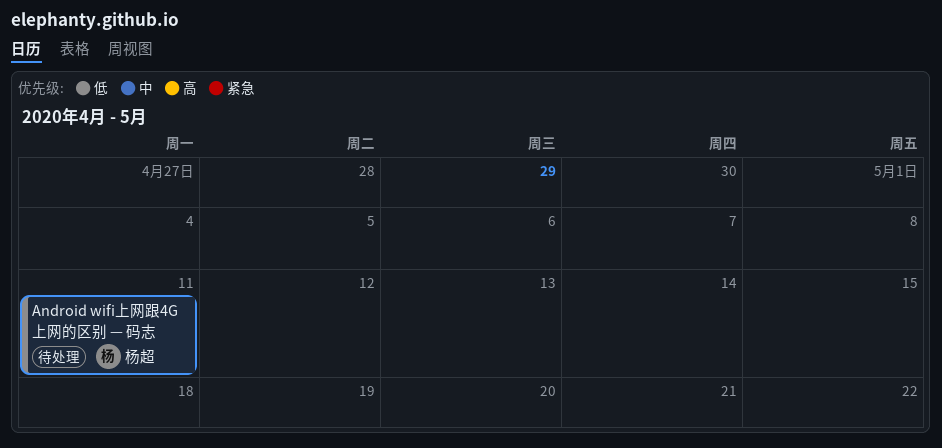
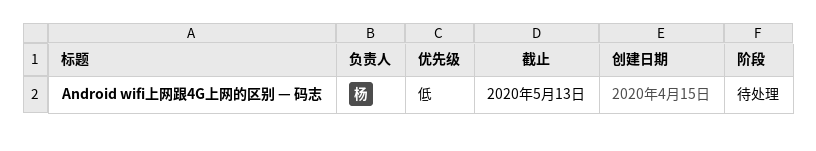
Android wifi上网跟4G上网的区别 — 码志, due: May 11 -> May 13

